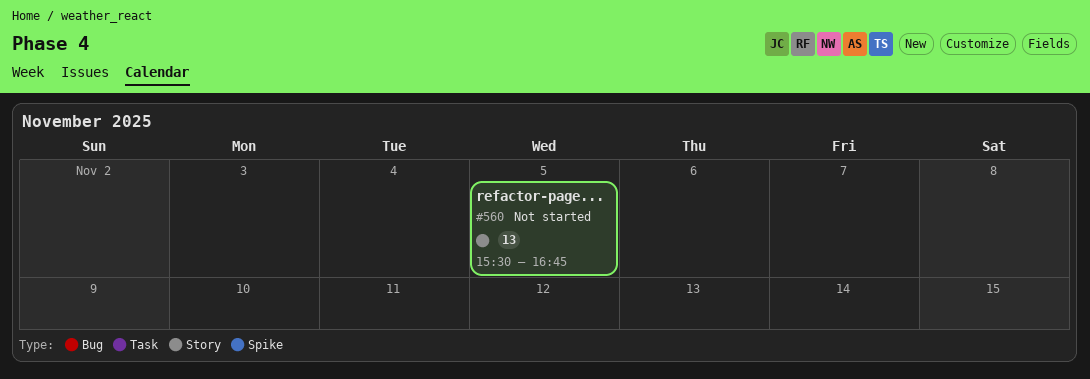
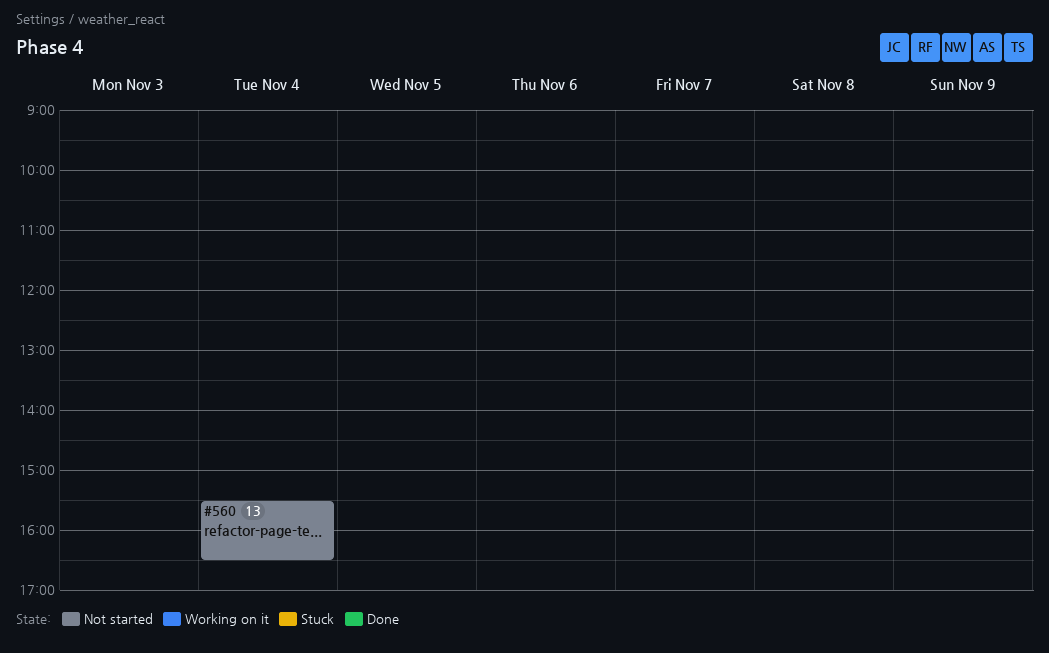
#560, day: Nov 5 -> Nov 4
#560, ends: 16:45 -> 16:30

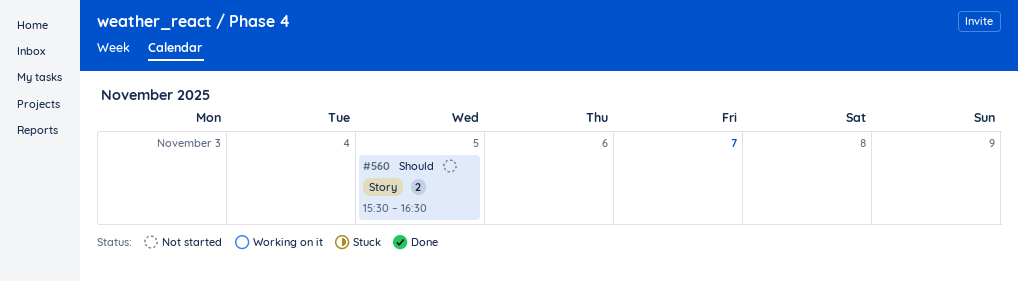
#560, estimate: 13 -> 2
#560, day: Nov 4 -> Nov 5

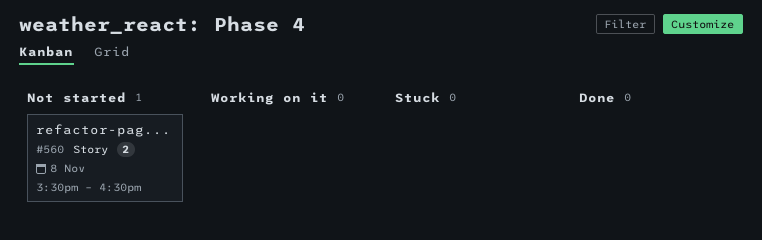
#560, day: Nov 5 -> Nov 8

